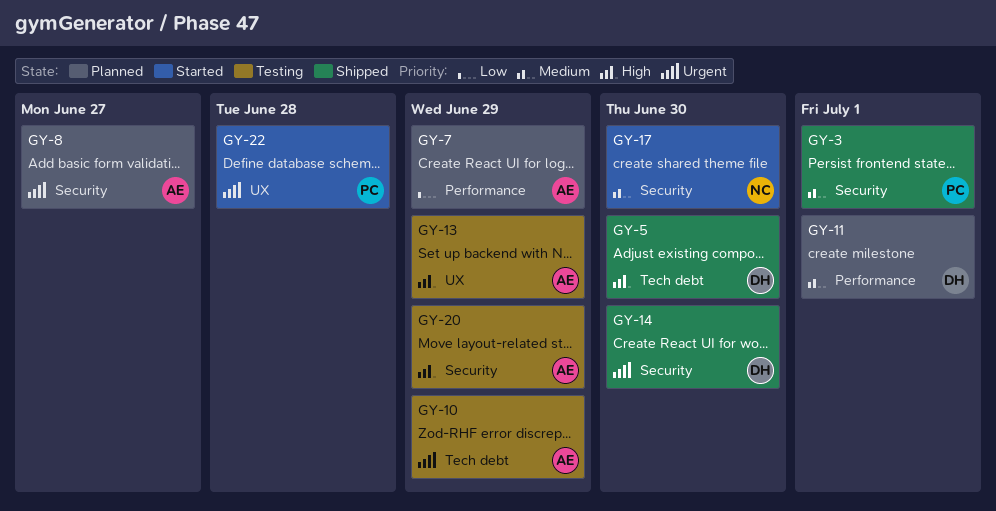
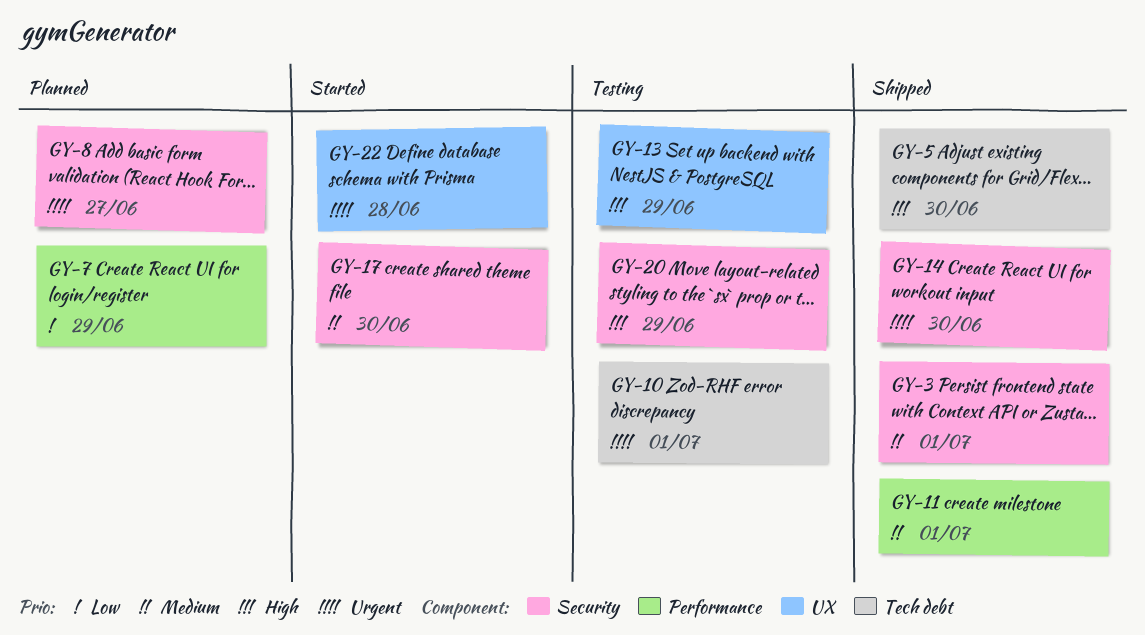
GY-10, due: Jun 29 -> Jul 1
GY-11, status: Planned -> Shipped

